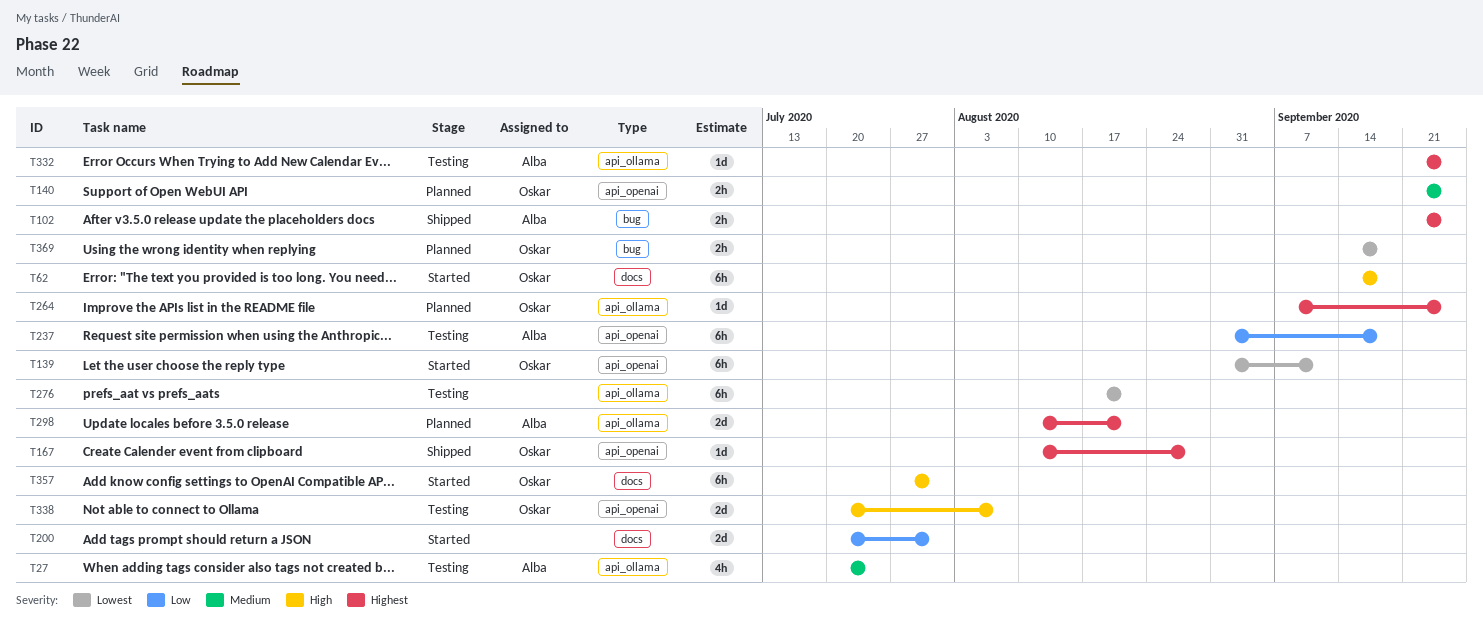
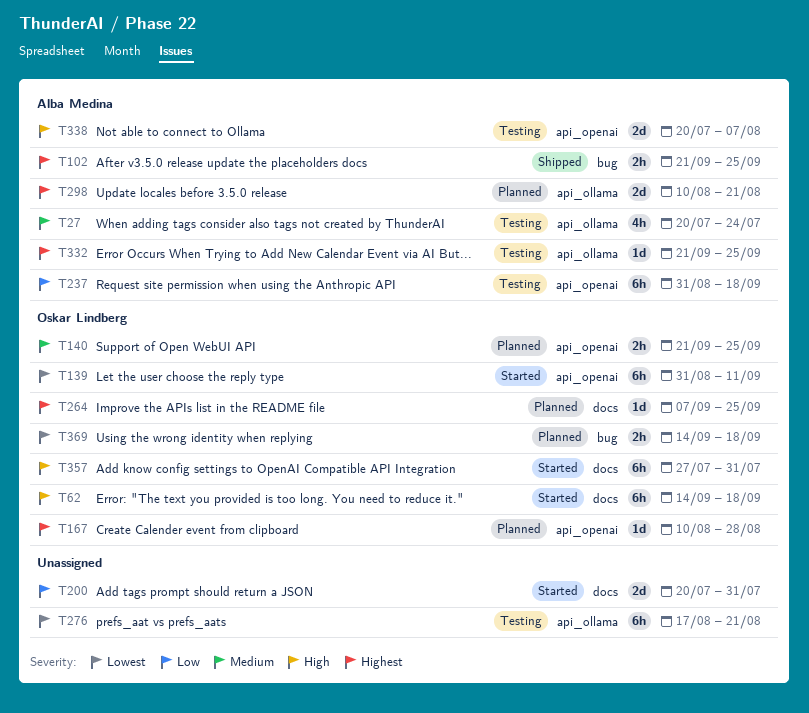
T167, status: Shipped -> Planned
T264, label: api_ollama -> docs
T338, owner: Oskar Lindberg -> Alba Medina

